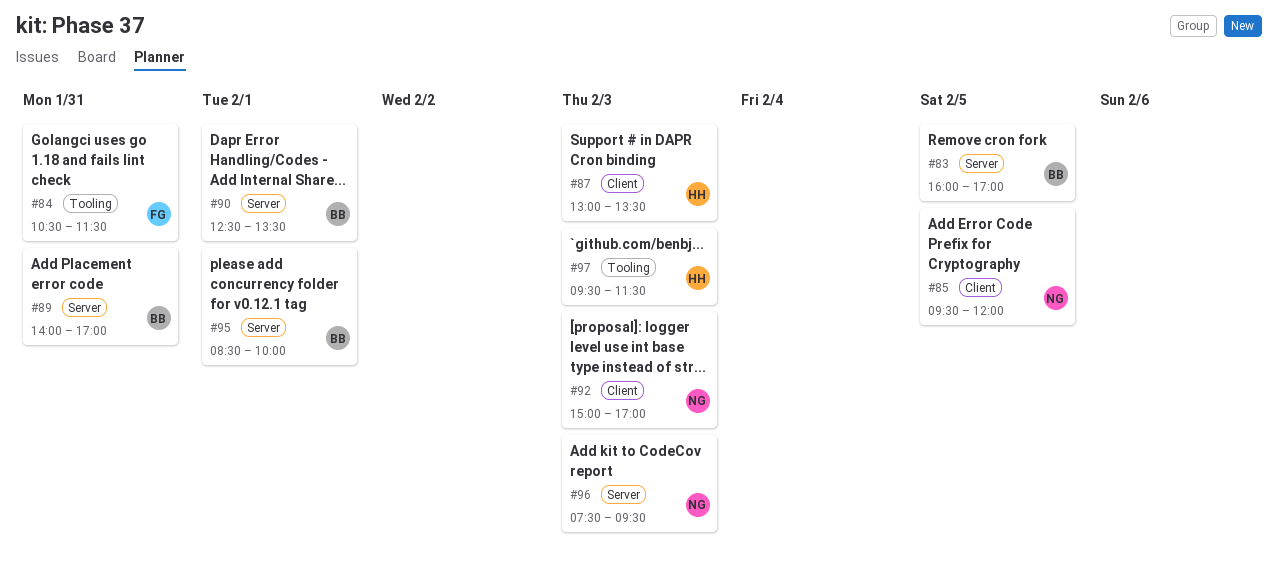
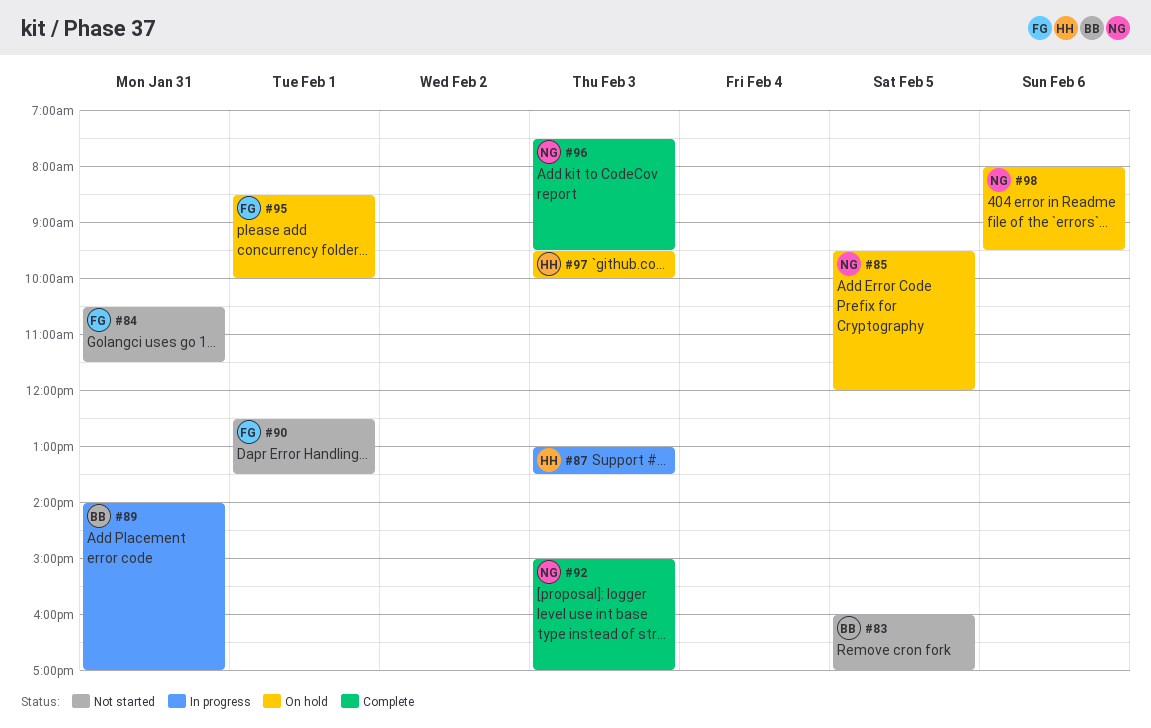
#90, owner: BB -> FG
#95, owner: BB -> FG
#97, ends: 11:30 -> 10:00
#98: none -> present

